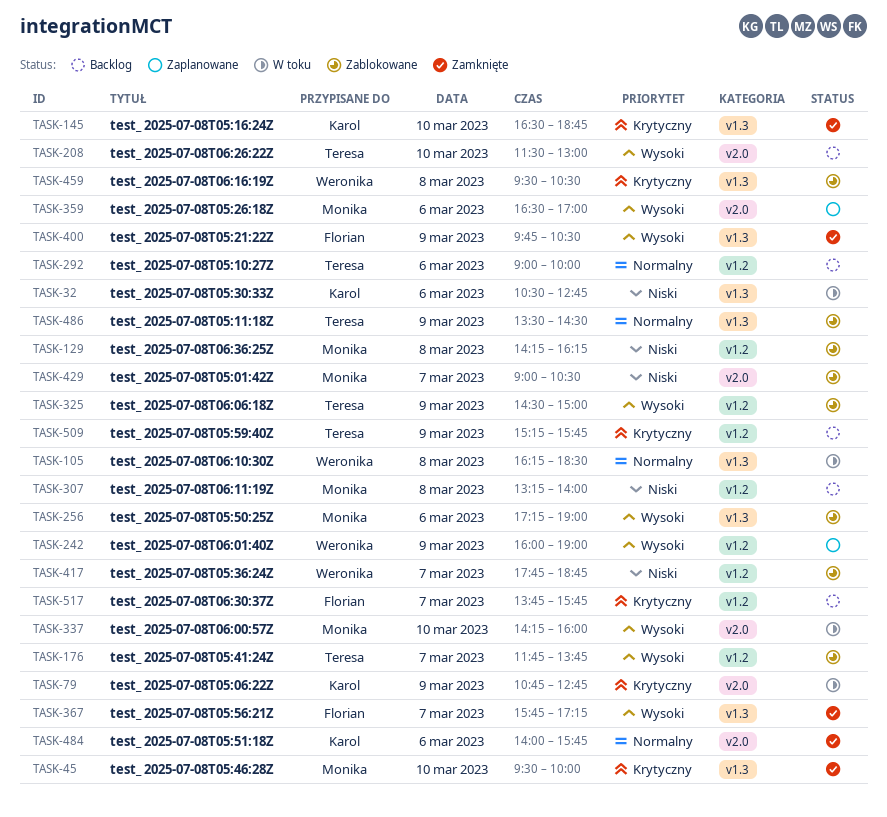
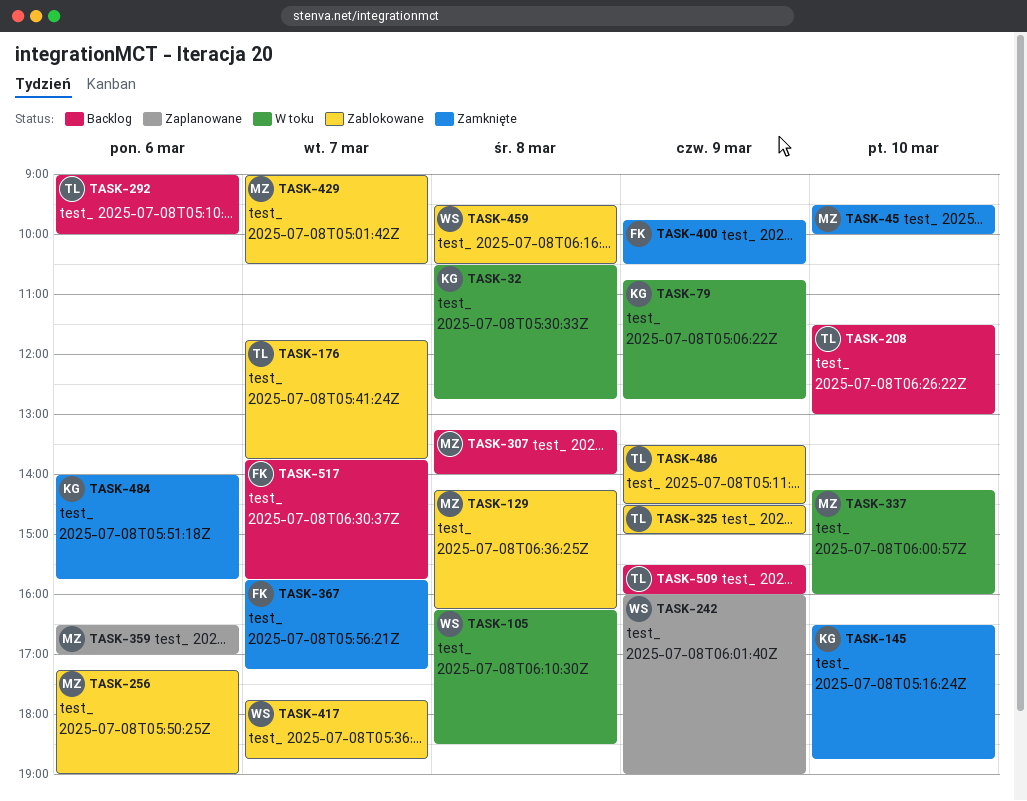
TASK-32, day: Mar 6 -> Mar 8
TASK-509, begins: 15:15 -> 15:30
TASK-509, ends: 15:45 -> 16:00

